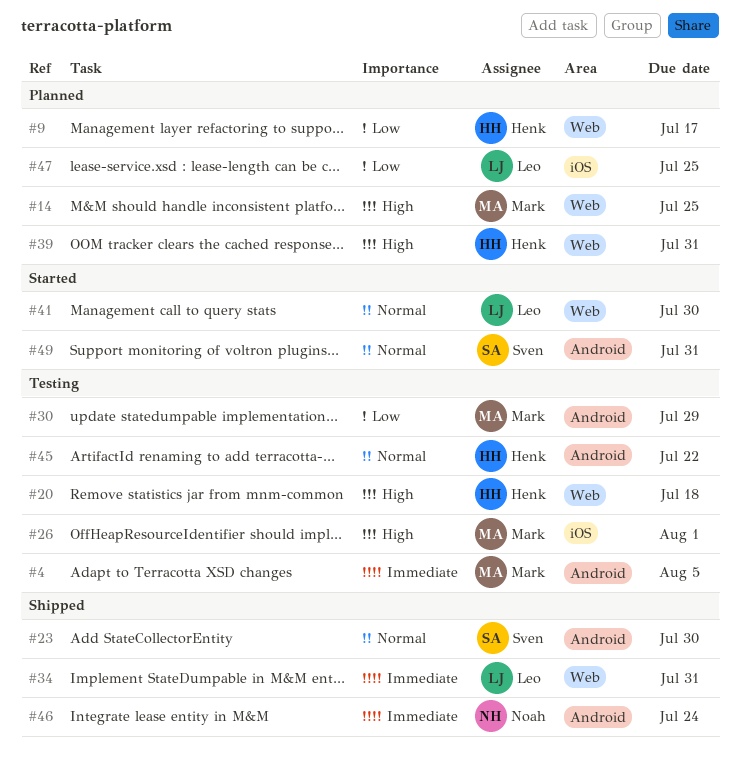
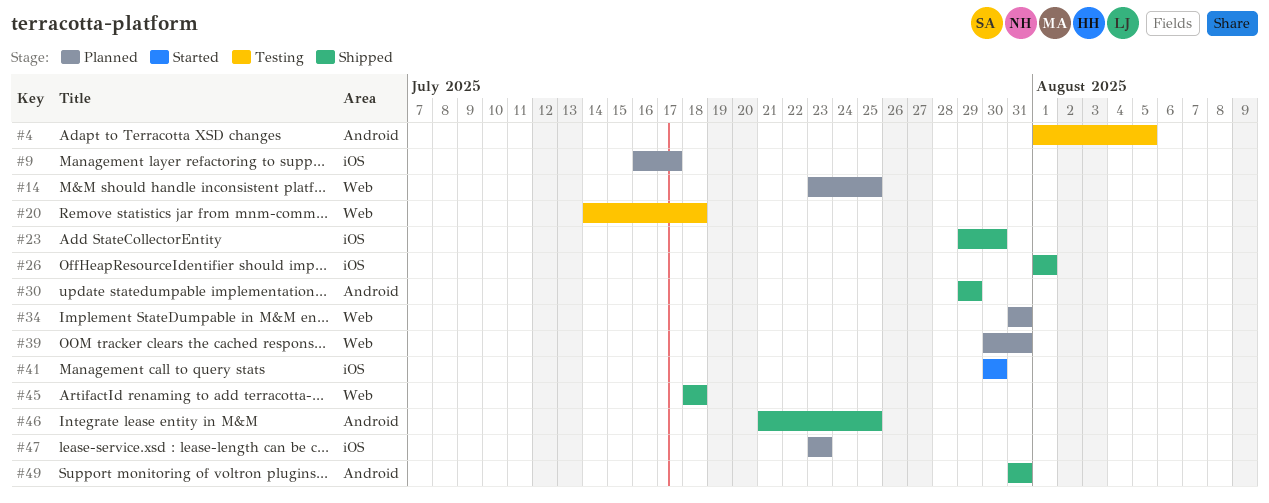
#9, label: Web -> iOS
#23, label: Android -> iOS
#26, status: Testing -> Shipped
#30, status: Testing -> Shipped
#34, status: Shipped -> Planned
#41, label: Web -> iOS
#45, status: Testing -> Shipped
#45, label: Android -> Web
#45, due: Jul 22 -> Jul 18
#46, due: Jul 24 -> Jul 25
#47, due: Jul 25 -> Jul 23
#49, status: Started -> Shipped

